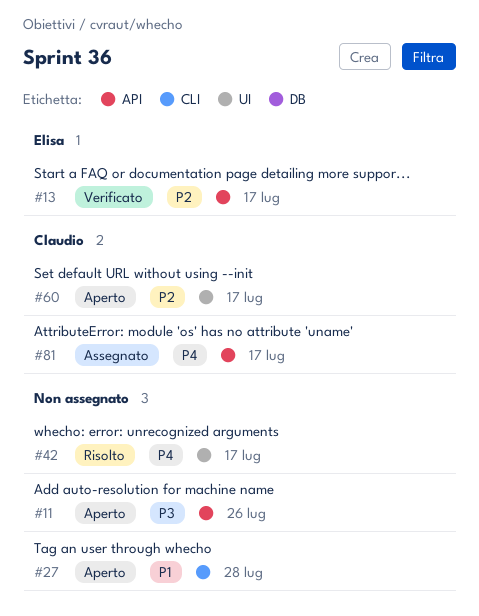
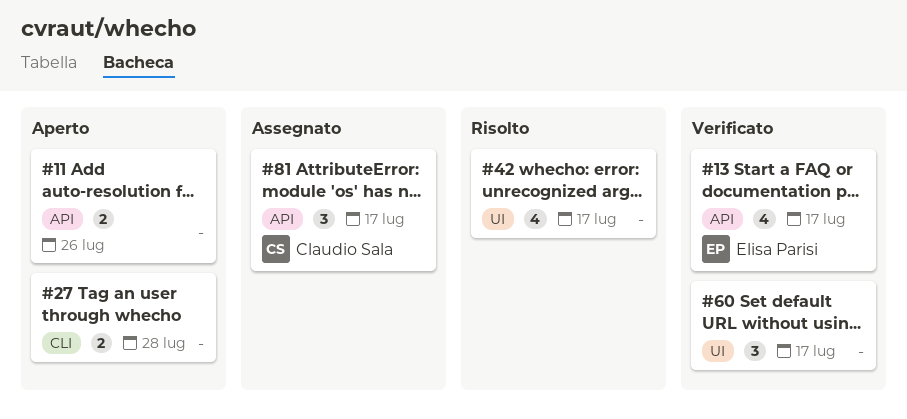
#60, status: Aperto -> Verificato
#60, owner: Claudio Sala -> none

